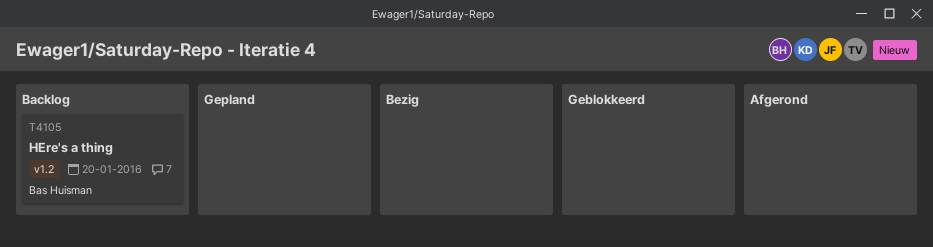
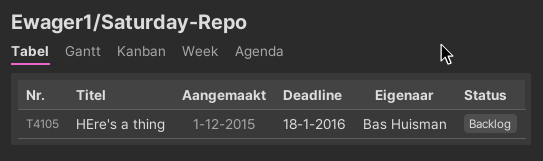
T4105, due: Jan 20 -> Jan 18

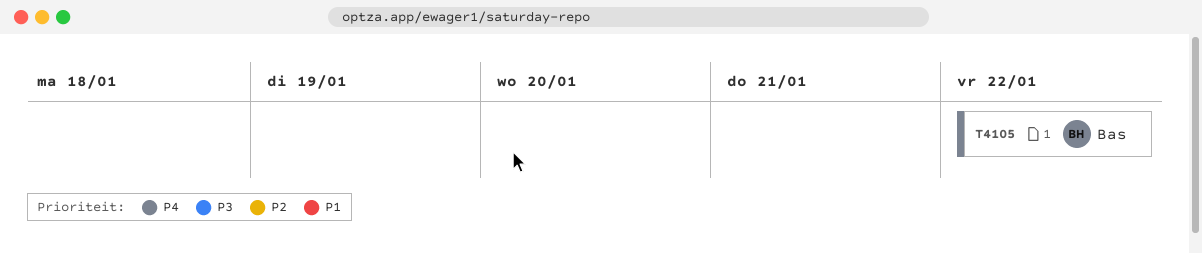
T4105, due: Jan 18 -> Jan 22

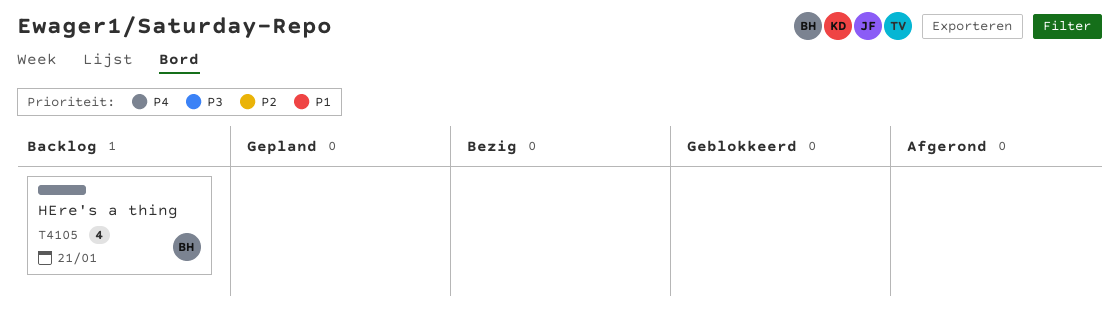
T4105, due: Jan 22 -> Jan 21

